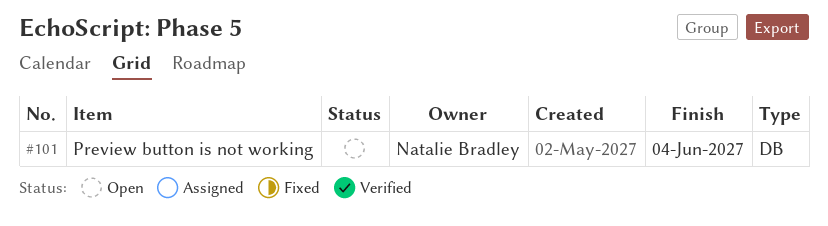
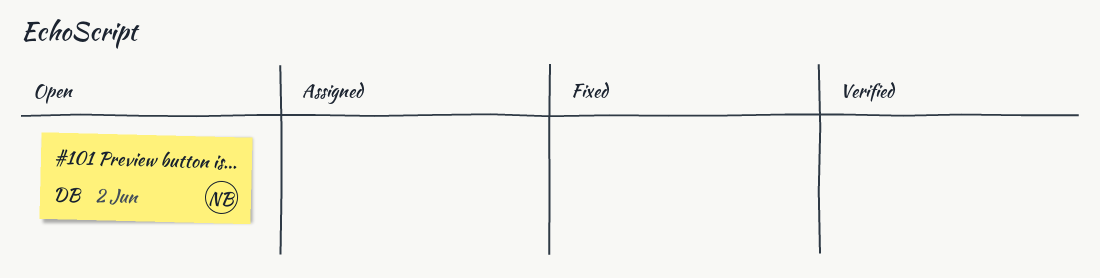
#101, due: Jun 4 -> Jun 2

